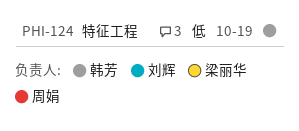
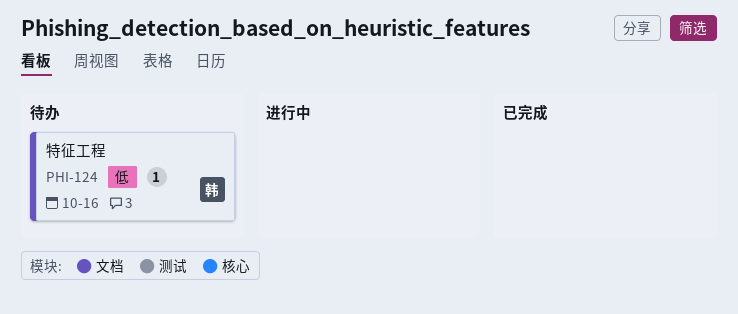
PHI-124, due: Oct 19 -> Oct 16

